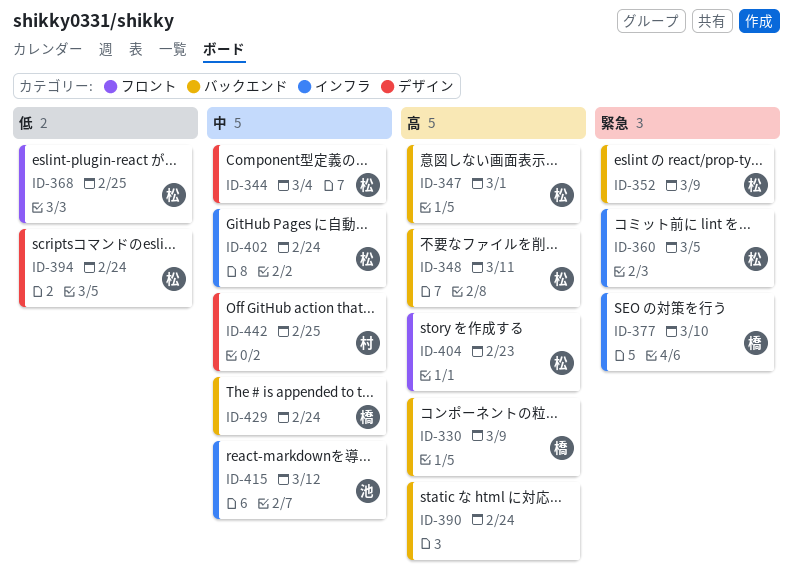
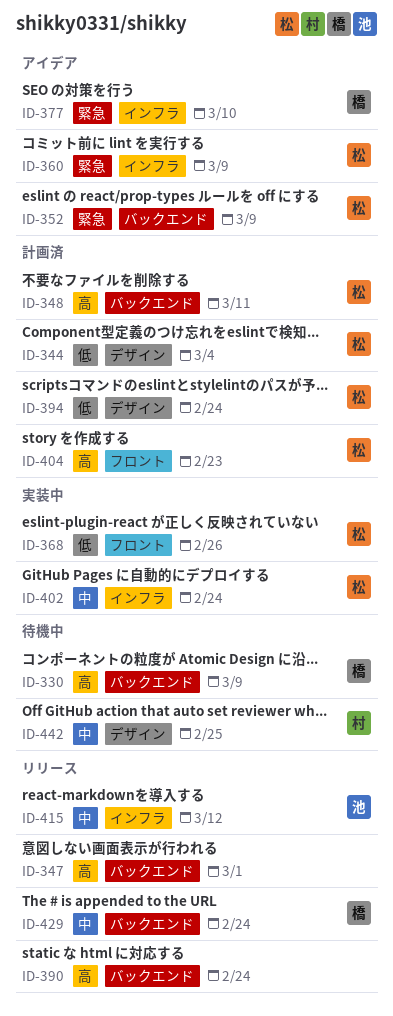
ID-344, priority: 中 -> 低
ID-347, owner: 松 -> none
ID-360, due: Mar 5 -> Mar 9
ID-368, due: Feb 25 -> Feb 26

